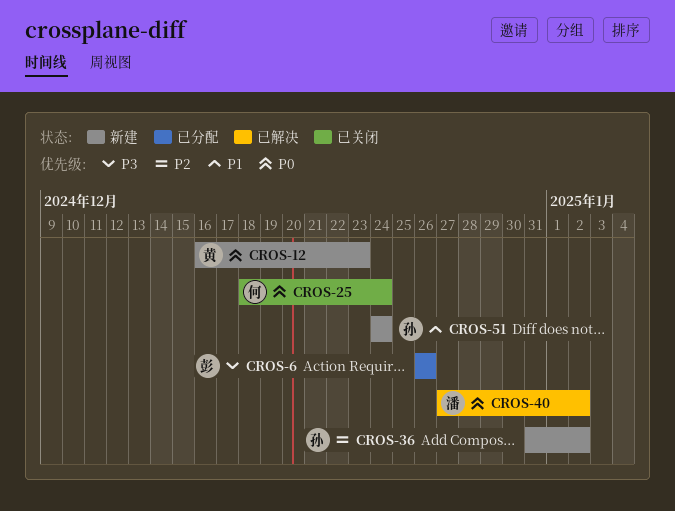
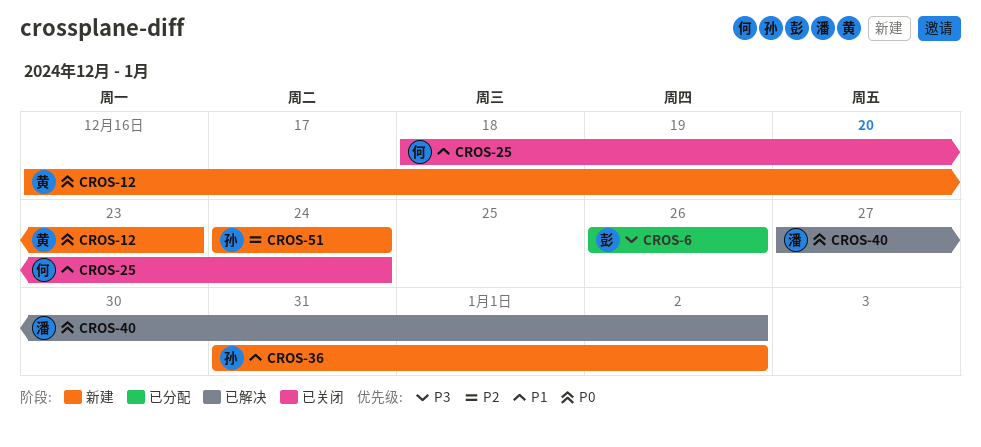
CROS-25, priority: P0 -> P1
CROS-36, priority: P2 -> P1
CROS-51, priority: P1 -> P2

